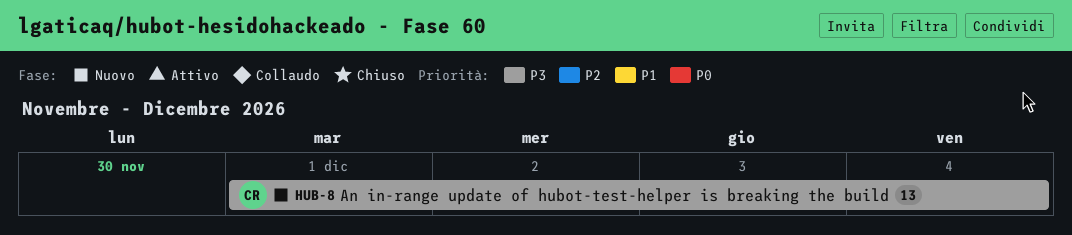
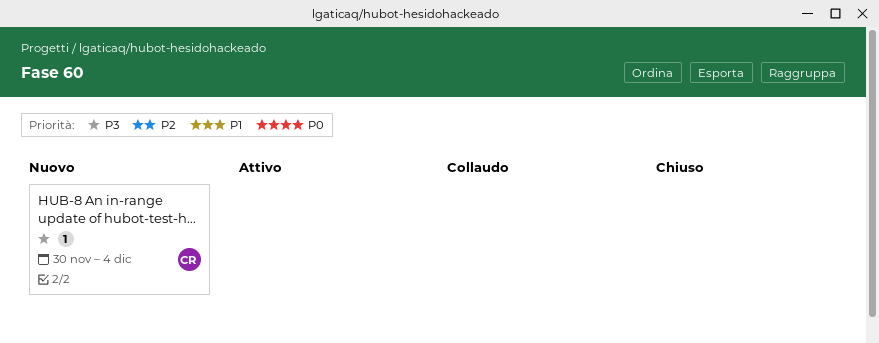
HUB-8, estimate: 13 -> 1
HUB-8, start: Dec 1 -> Nov 30

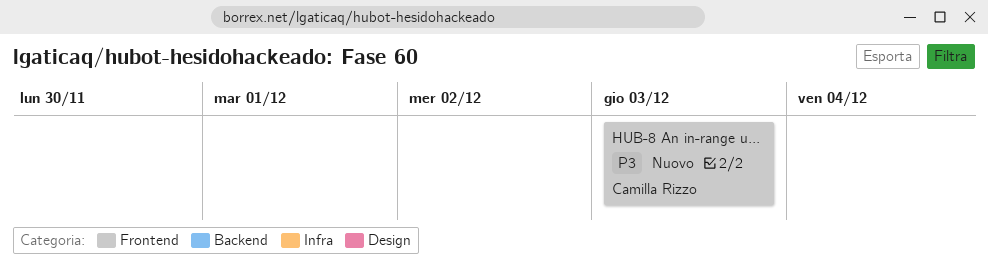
HUB-8, due: Dec 4 -> Dec 3

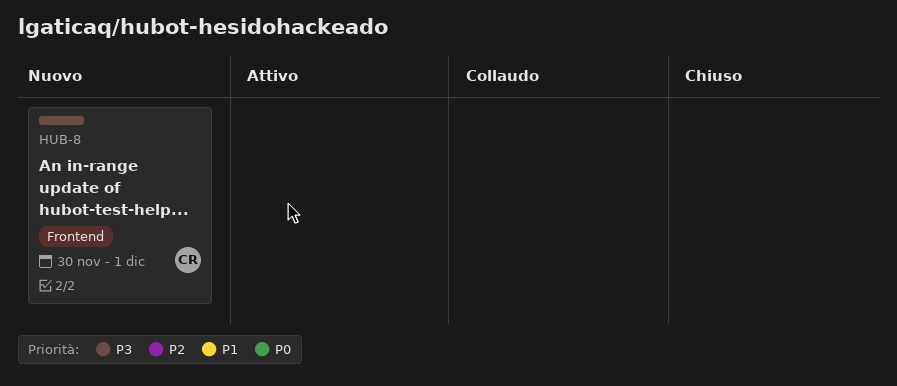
HUB-8, due: Dec 3 -> Dec 1

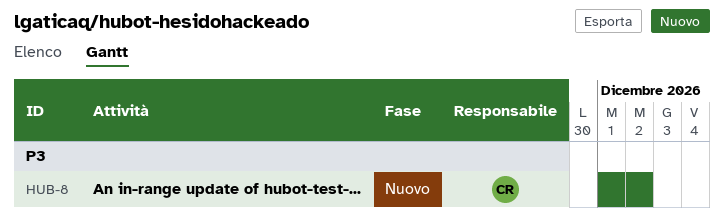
HUB-8, start: Nov 30 -> Dec 1
HUB-8, due: Dec 1 -> Dec 2

